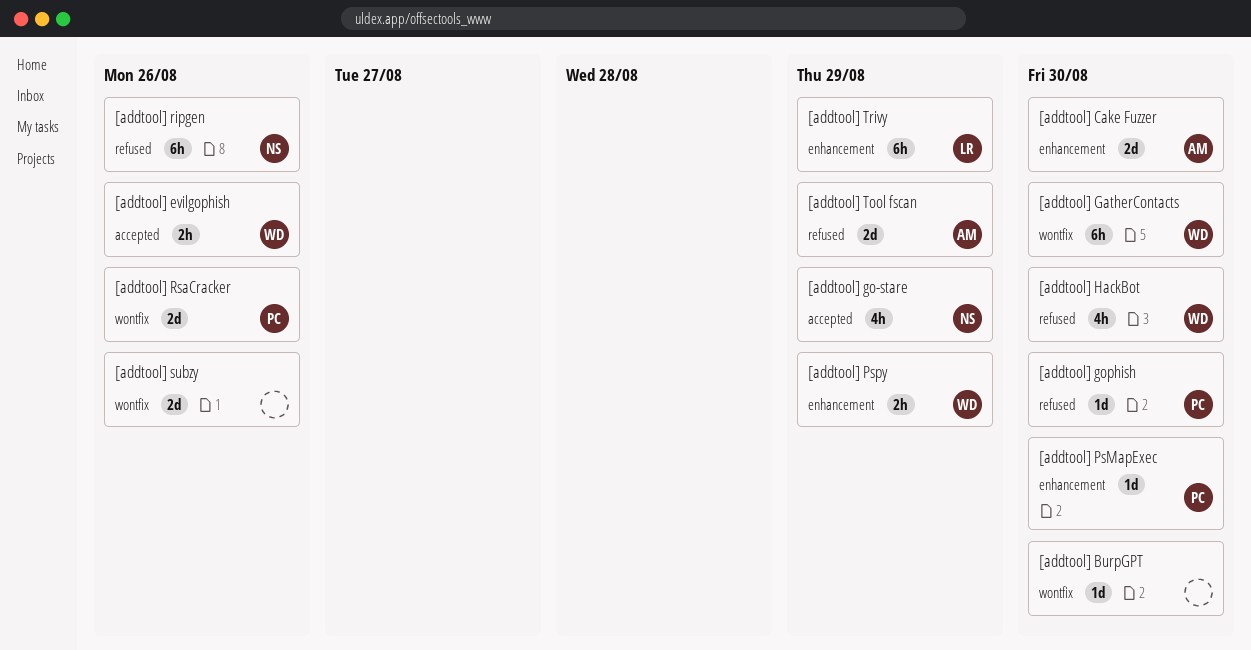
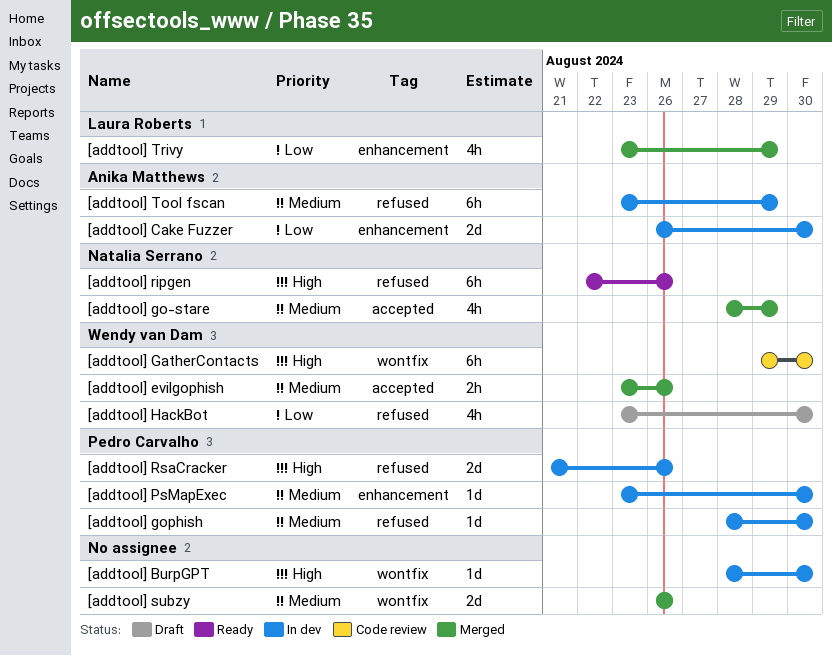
[addtool] Pspy: present -> none
[addtool] RsaCracker, label: wontfix -> refused
[addtool] Tool fscan, estimate: 2d -> 6h
[addtool] Trivy, estimate: 6h -> 4h

